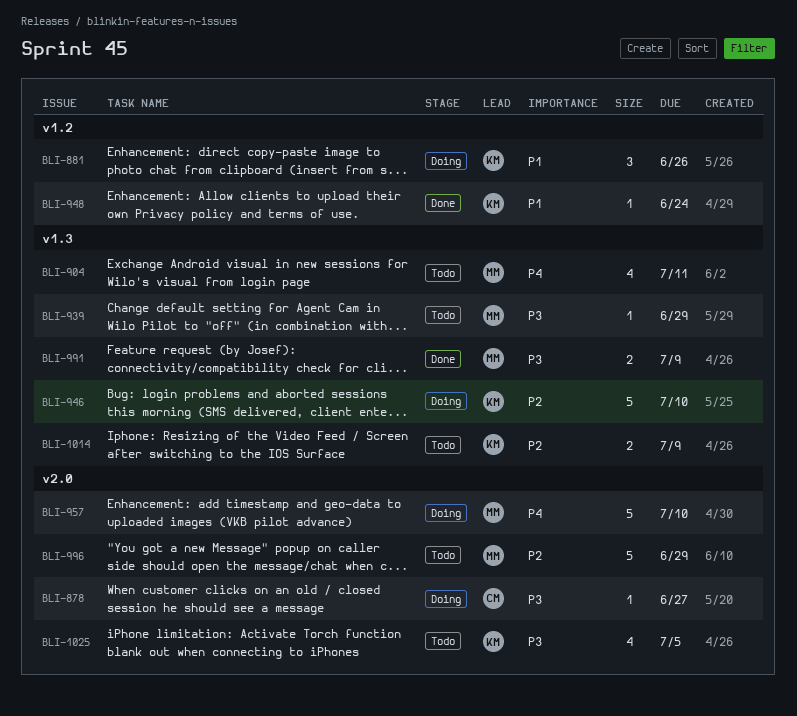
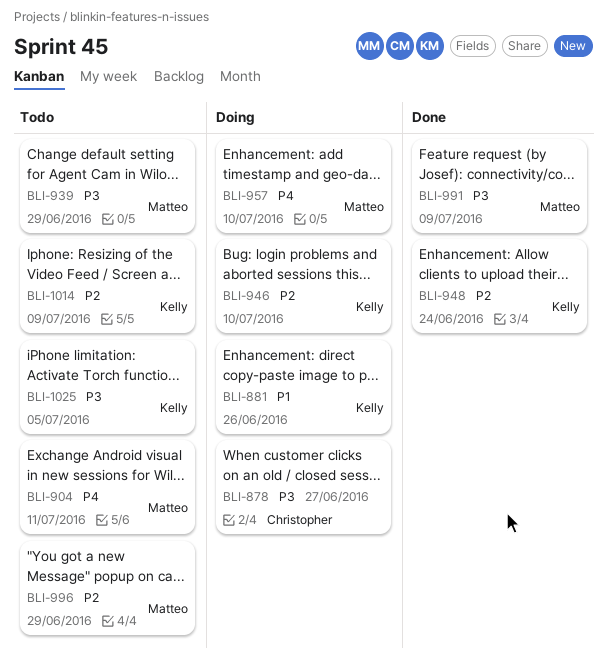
BLI-948, priority: P1 -> P2

